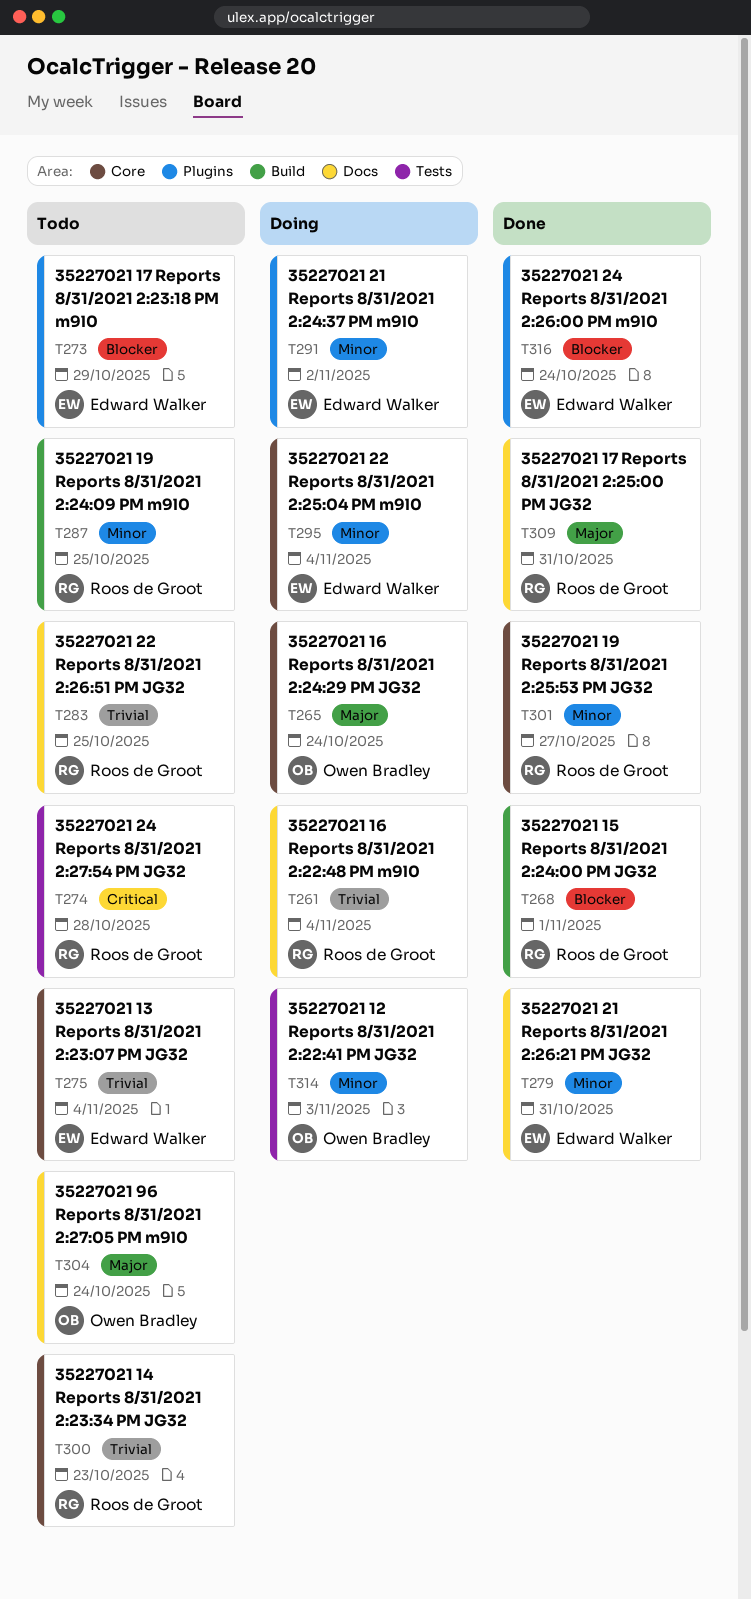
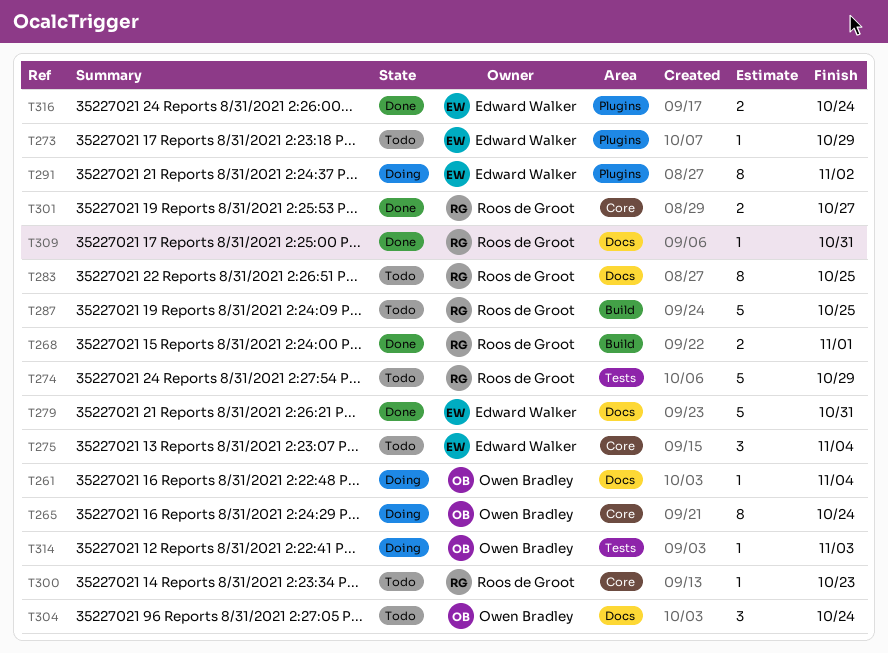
T261, owner: Roos de Groot -> Owen Bradley
T274, due: Oct 28 -> Oct 29
T295: present -> none

